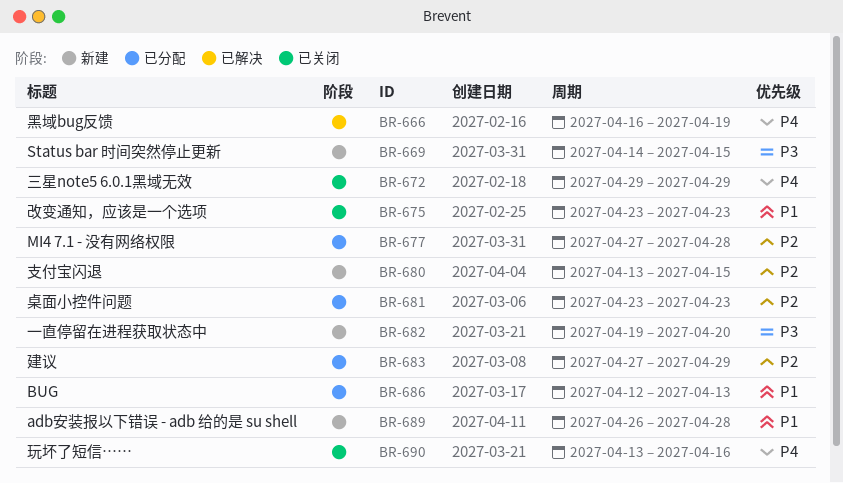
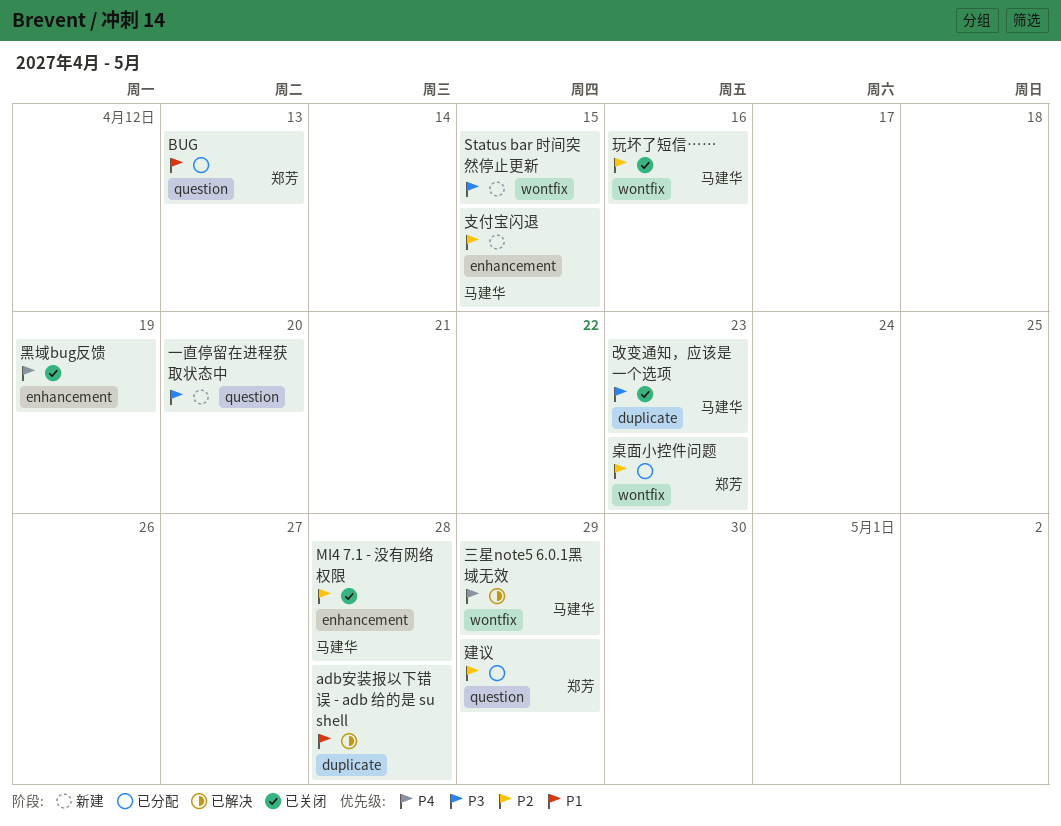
adb安装报以下错误 - adb 给的是 su shell, status: 新建 -> 已解决
MI4 7.1 - 没有网络权限, status: 已分配 -> 已关闭
三星note5 6.0.1黑域无效, status: 已关闭 -> 已解决
改变通知，应该是一个选项, priority: P1 -> P3
玩坏了短信……, priority: P4 -> P2
黑域bug反馈, status: 已解决 -> 已关闭

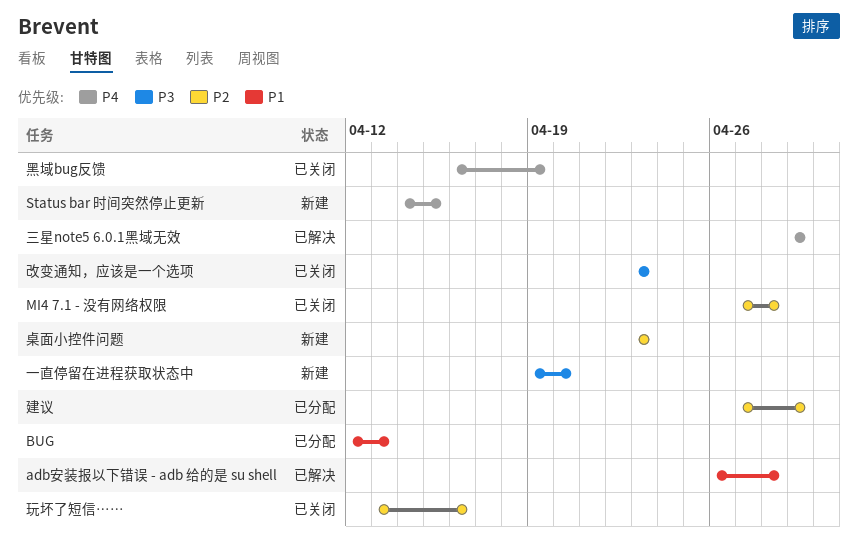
Status bar 时间突然停止更新, priority: P3 -> P4
支付宝闪退: present -> none
桌面小控件问题, status: 已分配 -> 新建

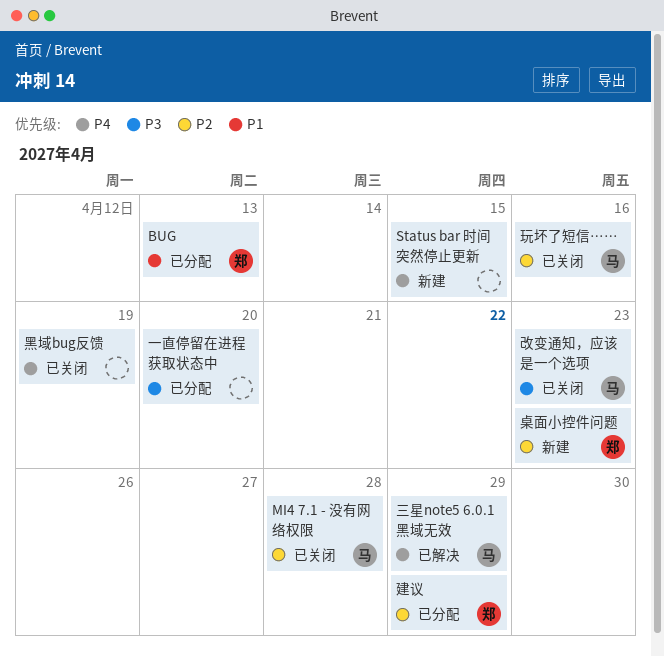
adb安装报以下错误 - adb 给的是 su shell: present -> none
一直停留在进程获取状态中, status: 新建 -> 已分配

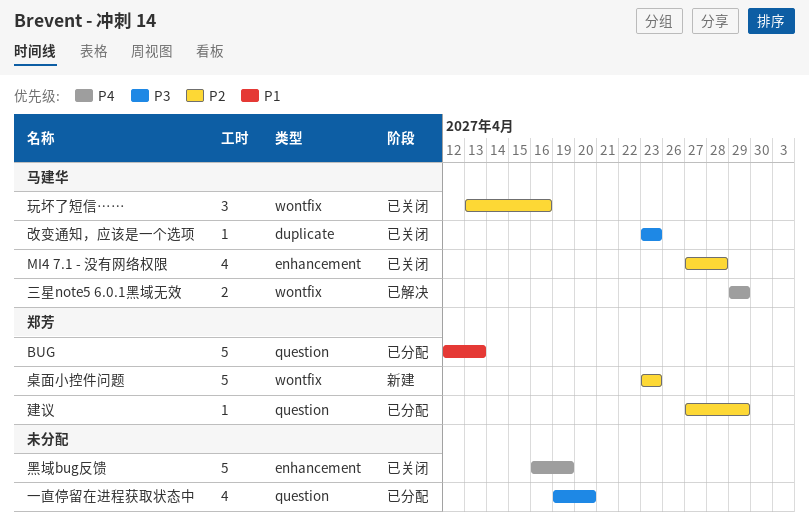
Status bar 时间突然停止更新: present -> none

